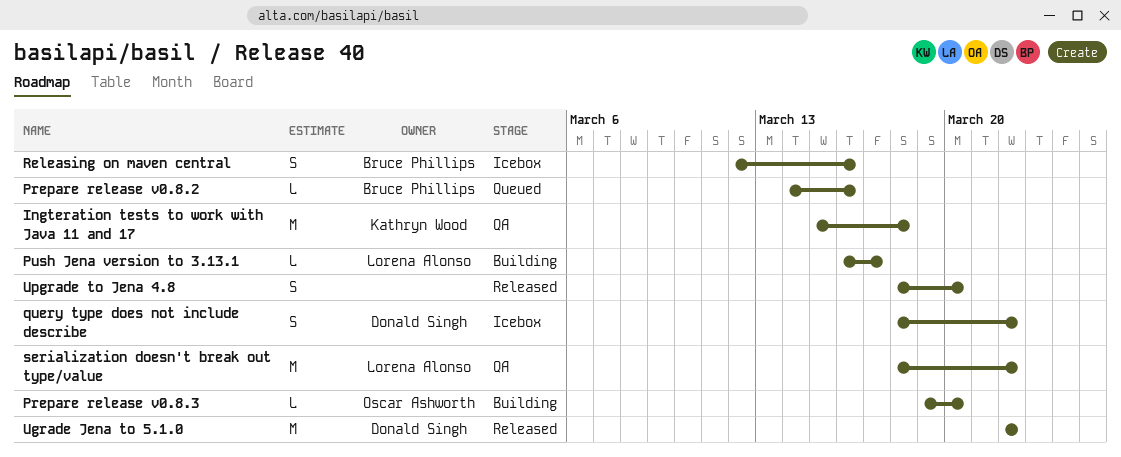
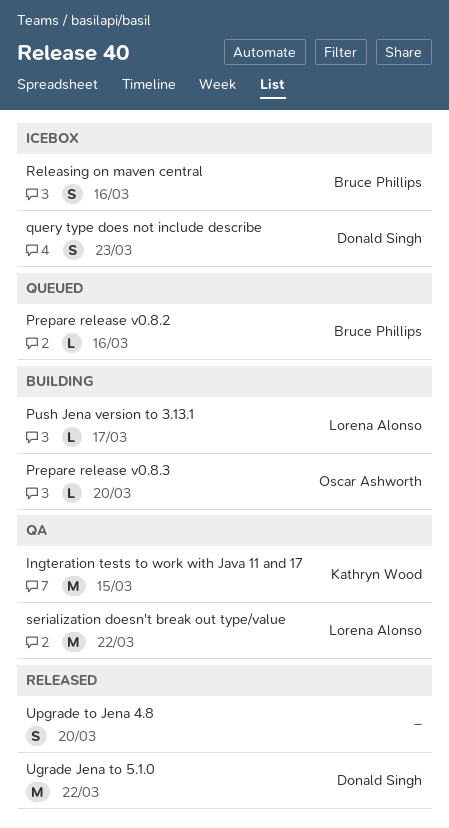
Ingteration tests to work with Java 11 and 17, due: Mar 18 -> Mar 15
query type does not include describe, due: Mar 22 -> Mar 23

